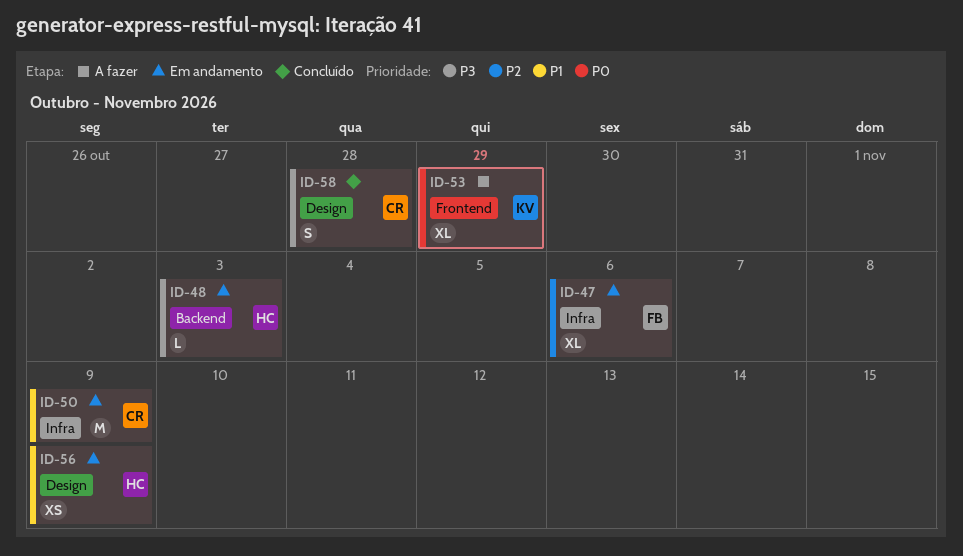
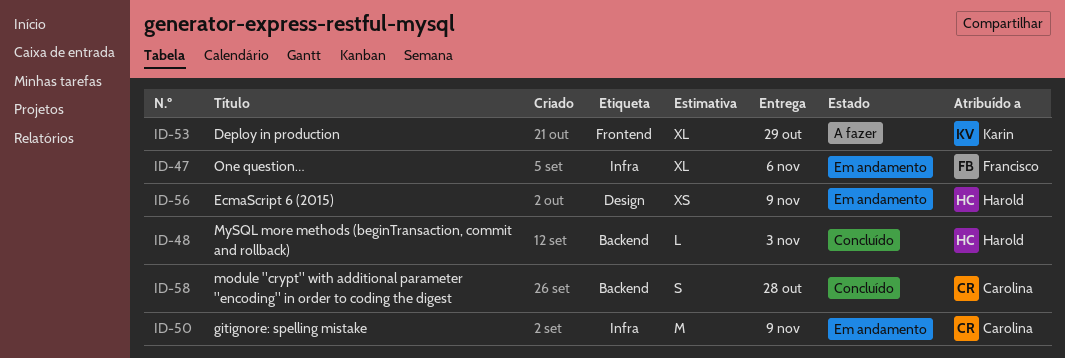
ID-48, status: Em andamento -> Concluído
ID-58, label: Design -> Backend

